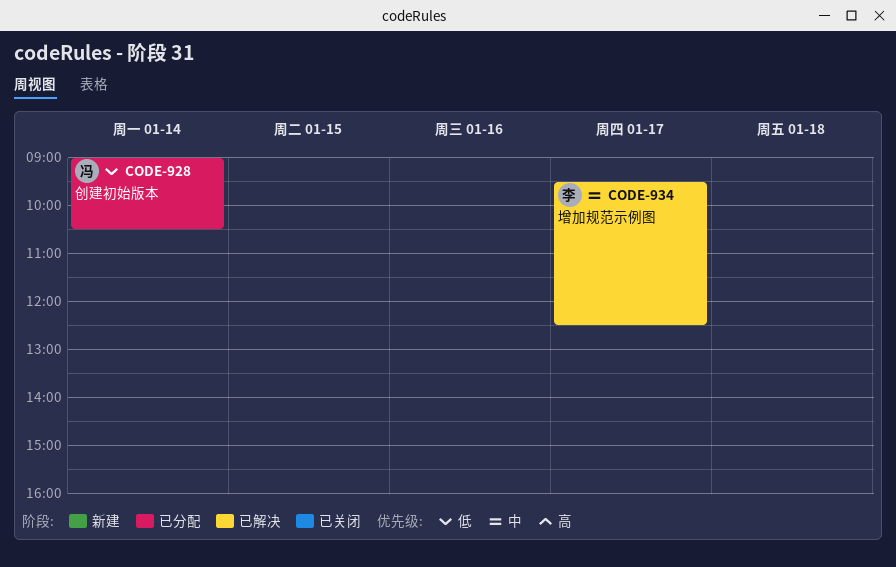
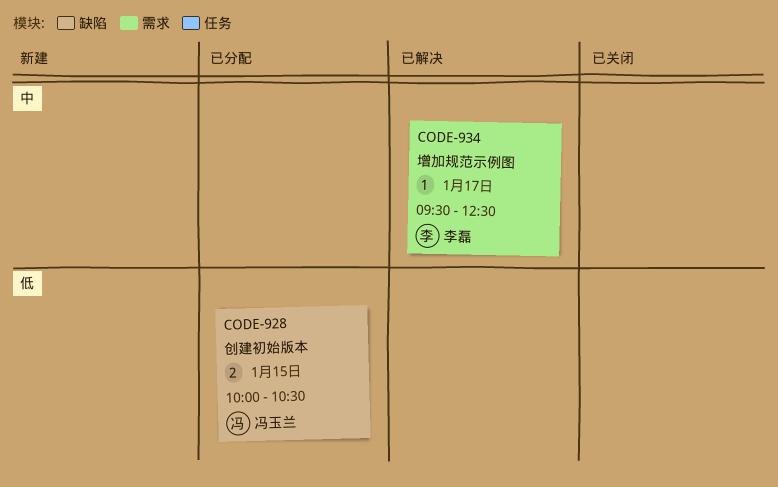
CODE-928, day: Jan 14 -> Jan 15
CODE-928, begins: 09:00 -> 10:00

